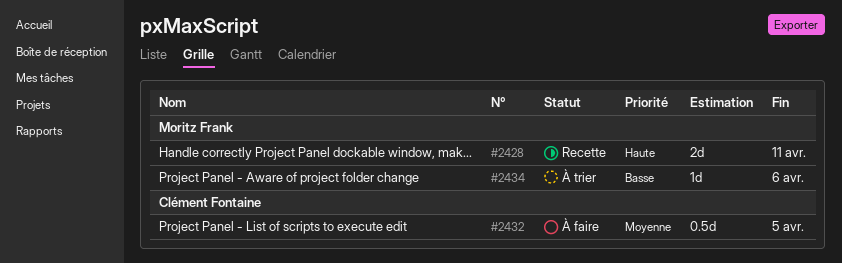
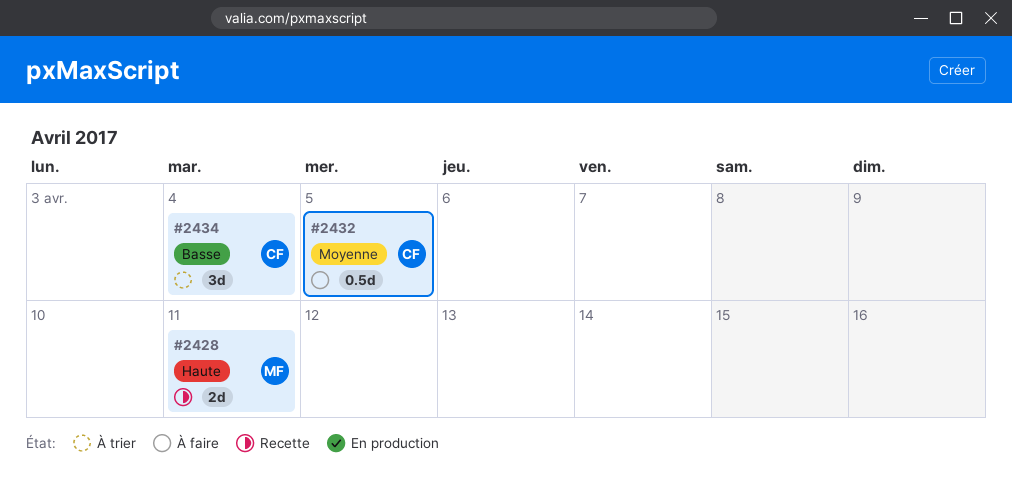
#2434, owner: Moritz Frank -> Clément Fontaine
#2434, estimate: 1d -> 3d
#2434, due: Apr 6 -> Apr 4

